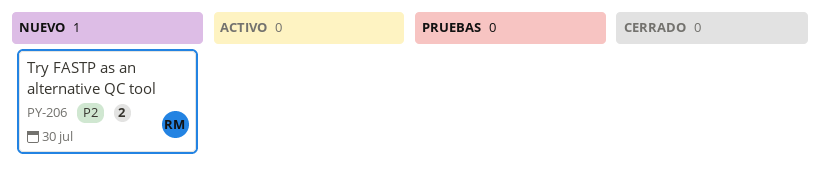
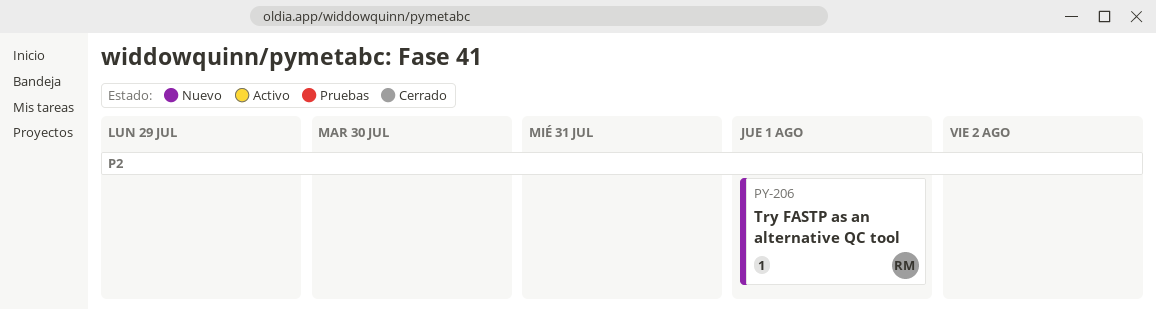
PY-206, estimate: 2 -> 1
PY-206, due: Jul 30 -> Aug 1

